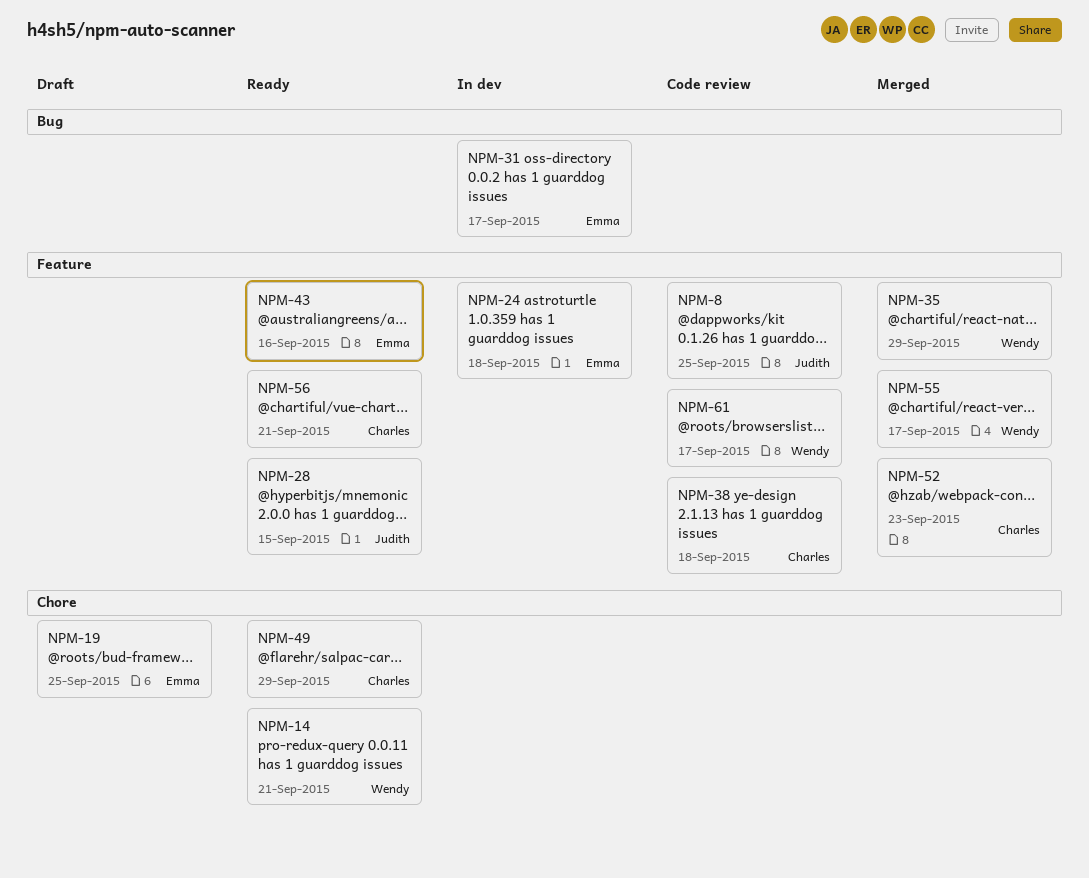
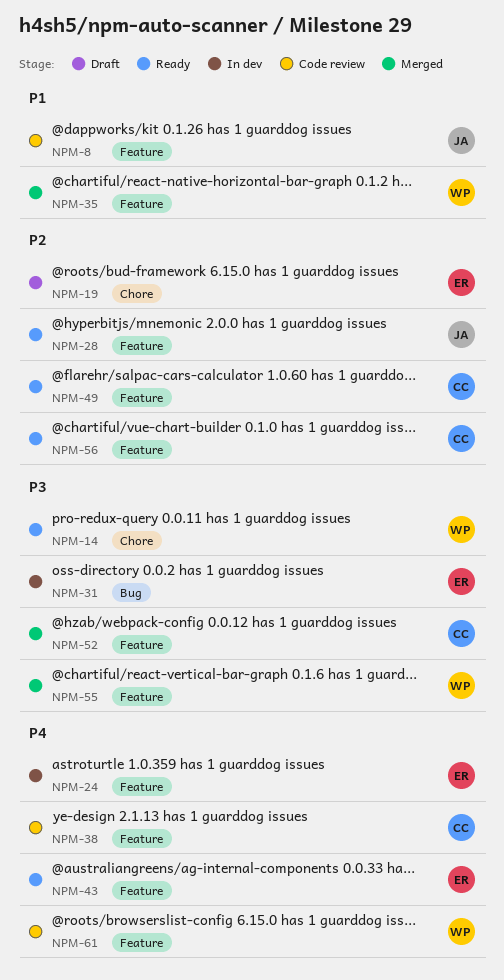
NPM-49, label: Chore -> Feature

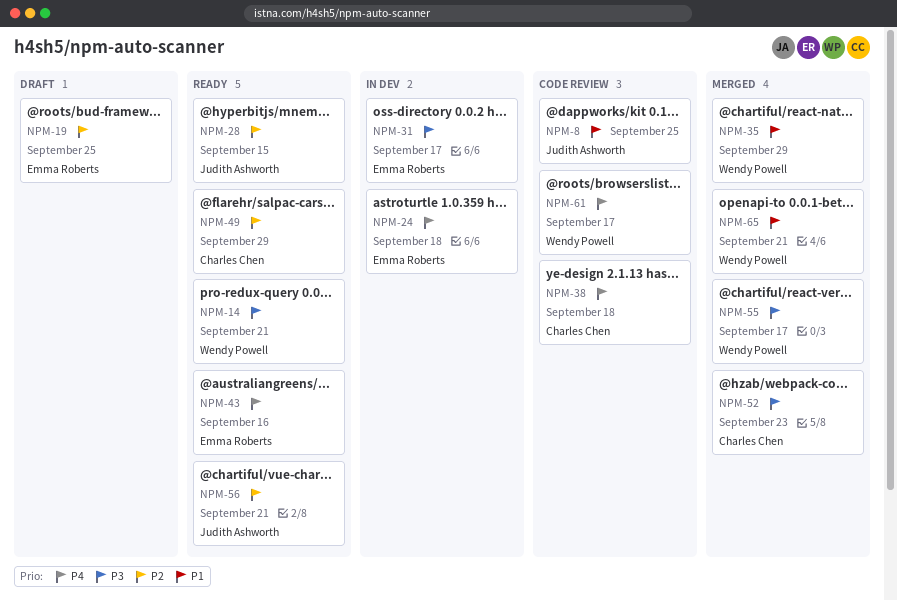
NPM-56, owner: Charles Chen -> Judith Ashworth
NPM-65: none -> present

